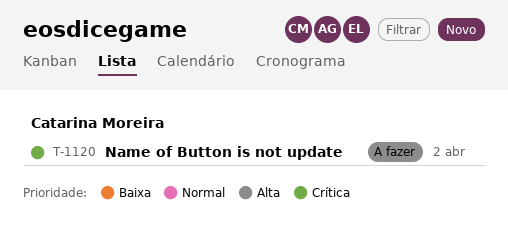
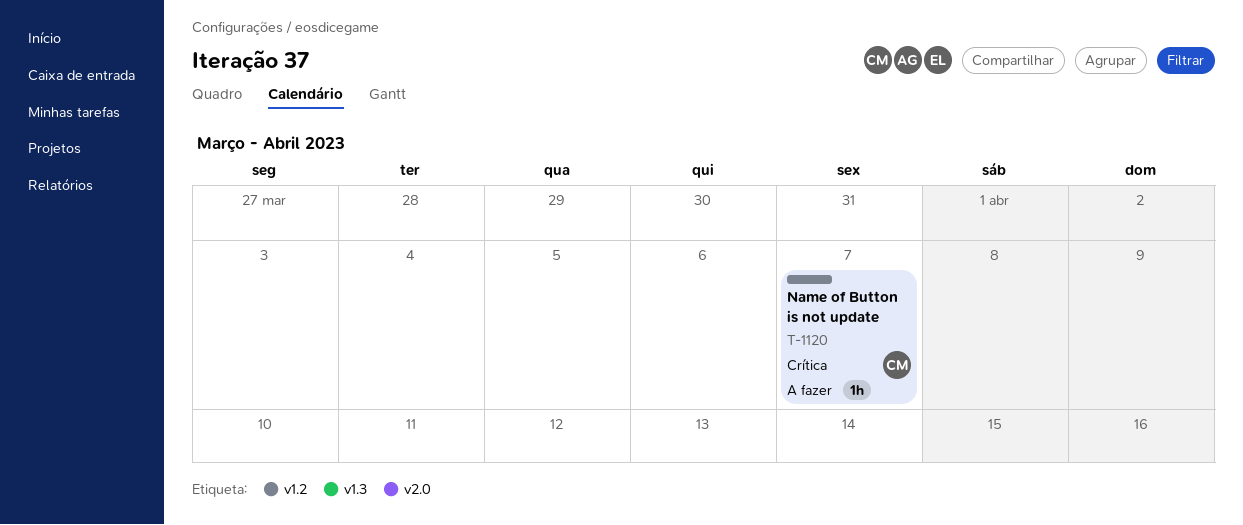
T-1120, due: Apr 2 -> Apr 7

